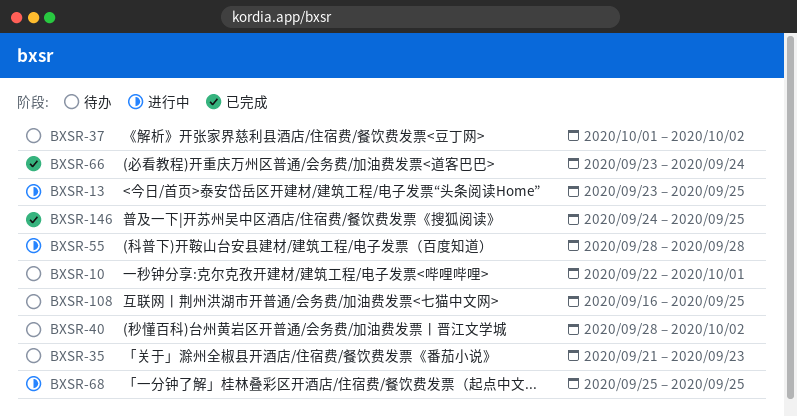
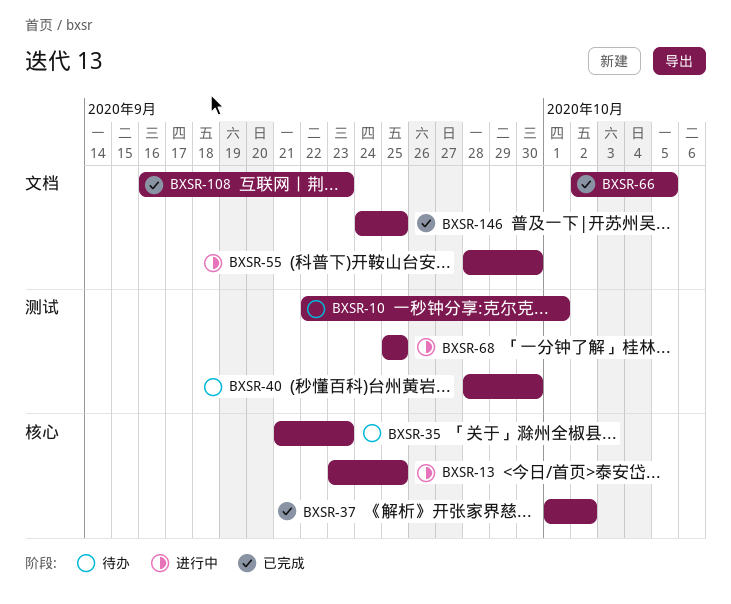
BXSR-37, status: 待办 -> 已完成
BXSR-40, due: Oct 2 -> Sep 30
BXSR-55, due: Sep 28 -> Sep 30
BXSR-66, start: Sep 23 -> Oct 2
BXSR-66, due: Sep 24 -> Oct 5
BXSR-108, status: 待办 -> 已完成
BXSR-108, due: Sep 25 -> Sep 23

